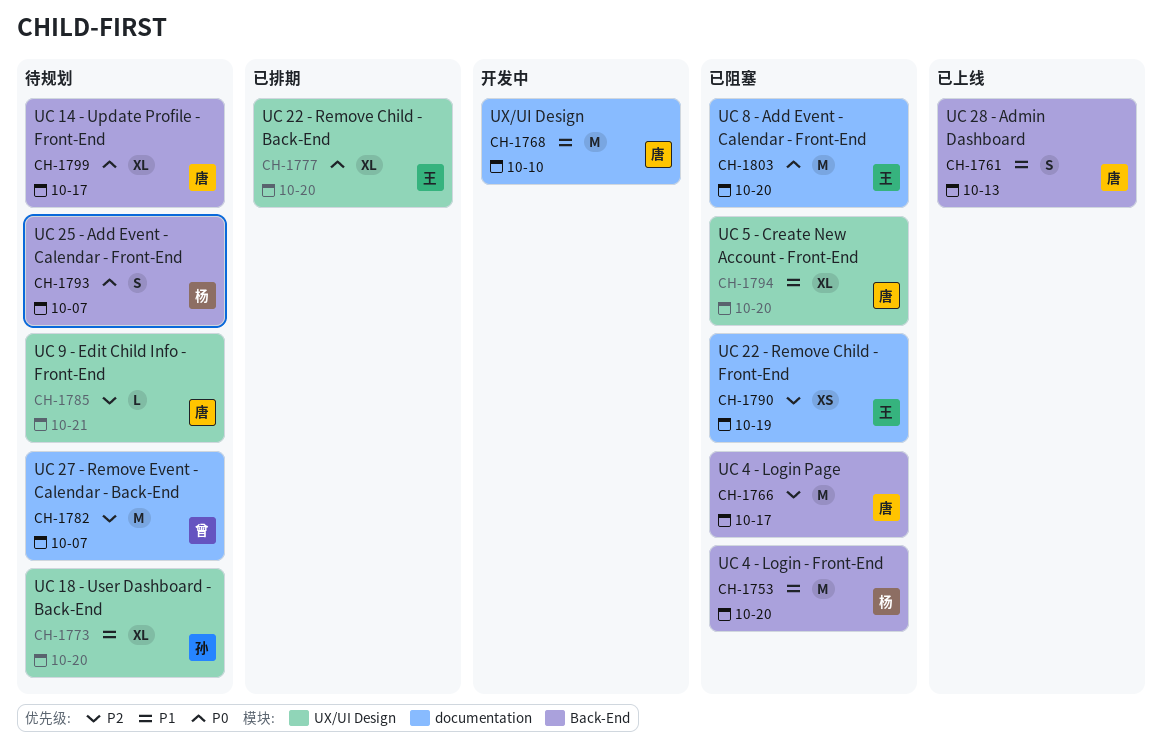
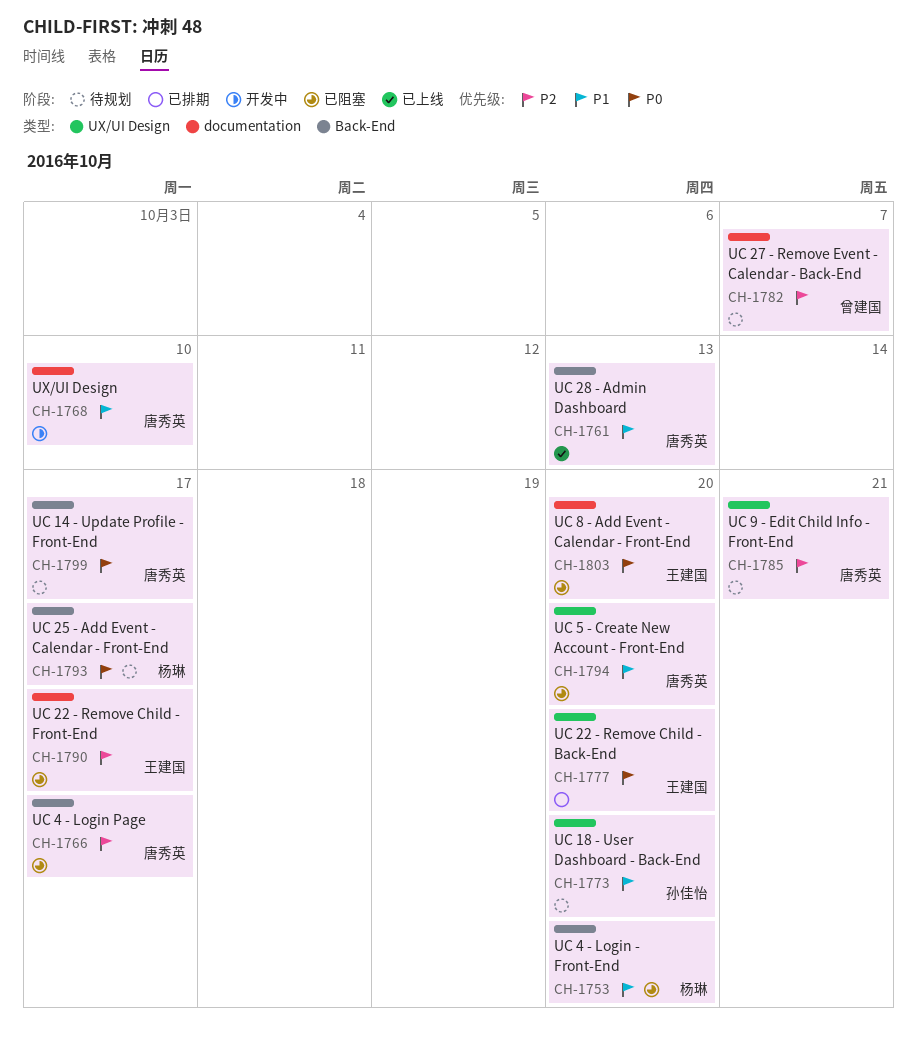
CH-1790, due: Oct 19 -> Oct 17
CH-1793, due: Oct 7 -> Oct 17

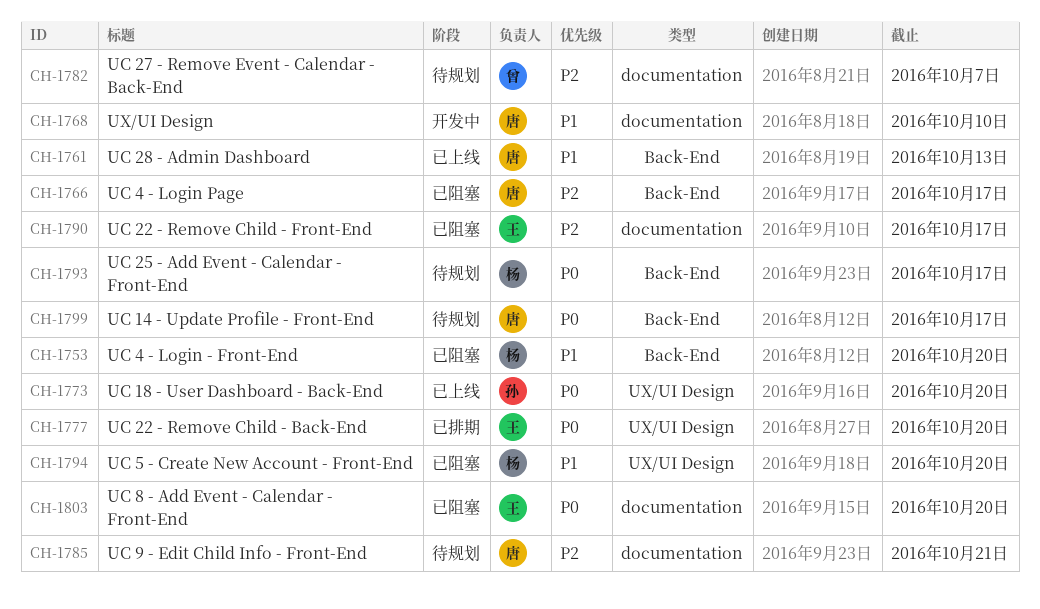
CH-1773, status: 待规划 -> 已上线
CH-1773, priority: P1 -> P0
CH-1785, label: UX/UI Design -> documentation
CH-1794, owner: 唐秀英 -> 杨琳

